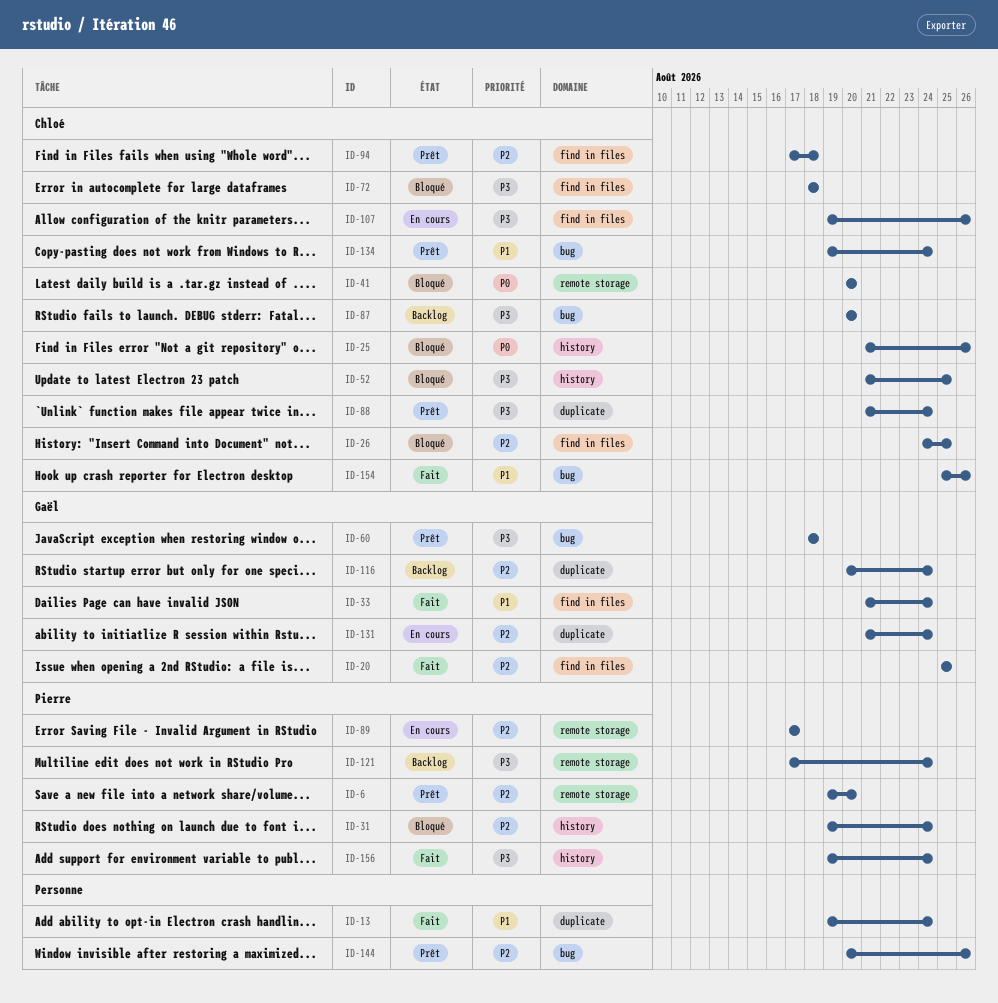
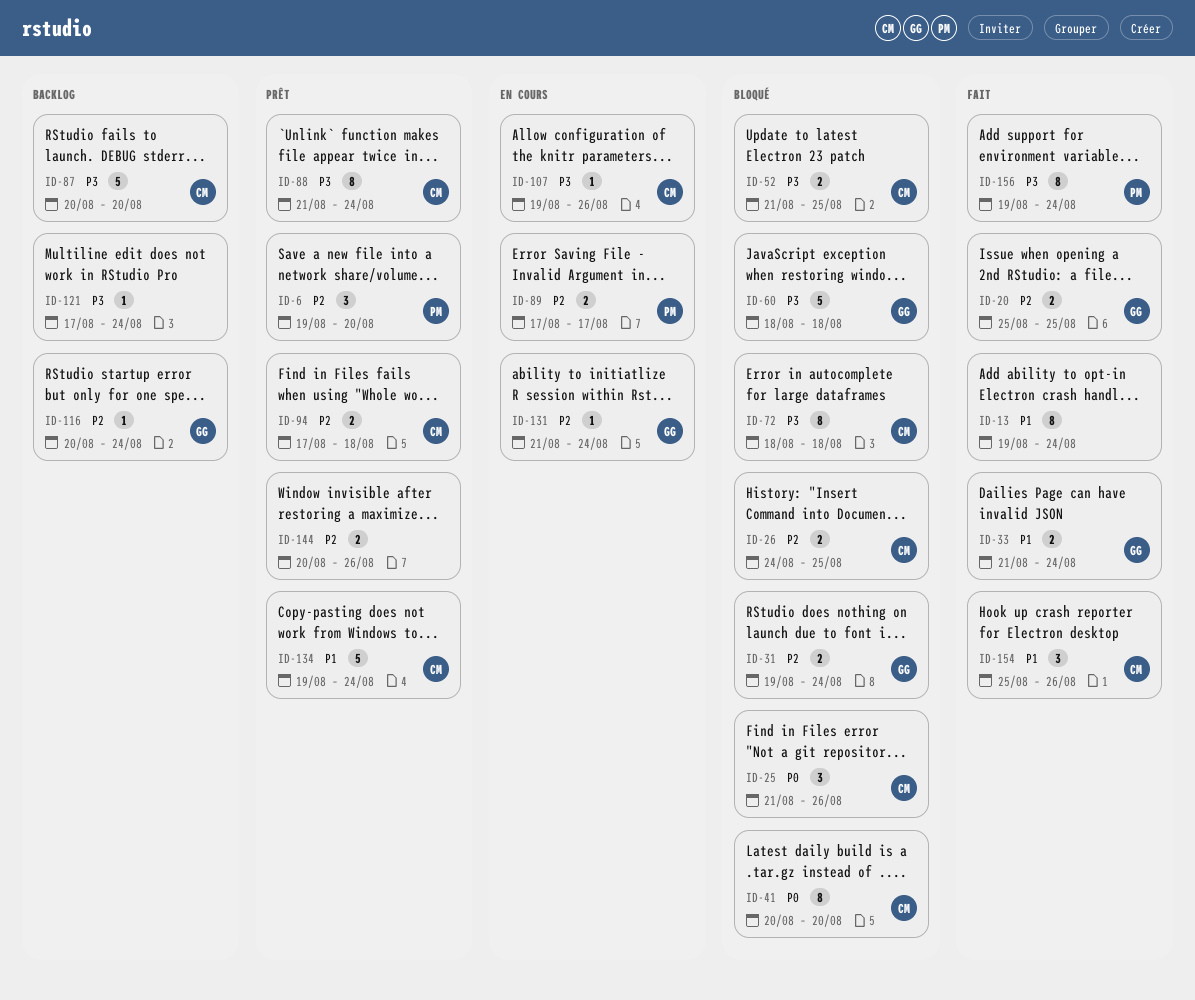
ID-31, owner: Pierre -> Gaël
ID-60, status: Prêt -> Bloqué
ID-121, owner: Pierre -> none

